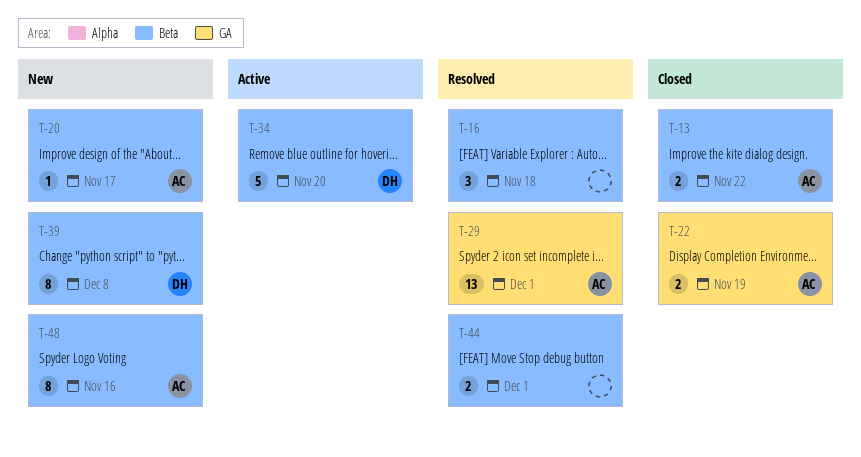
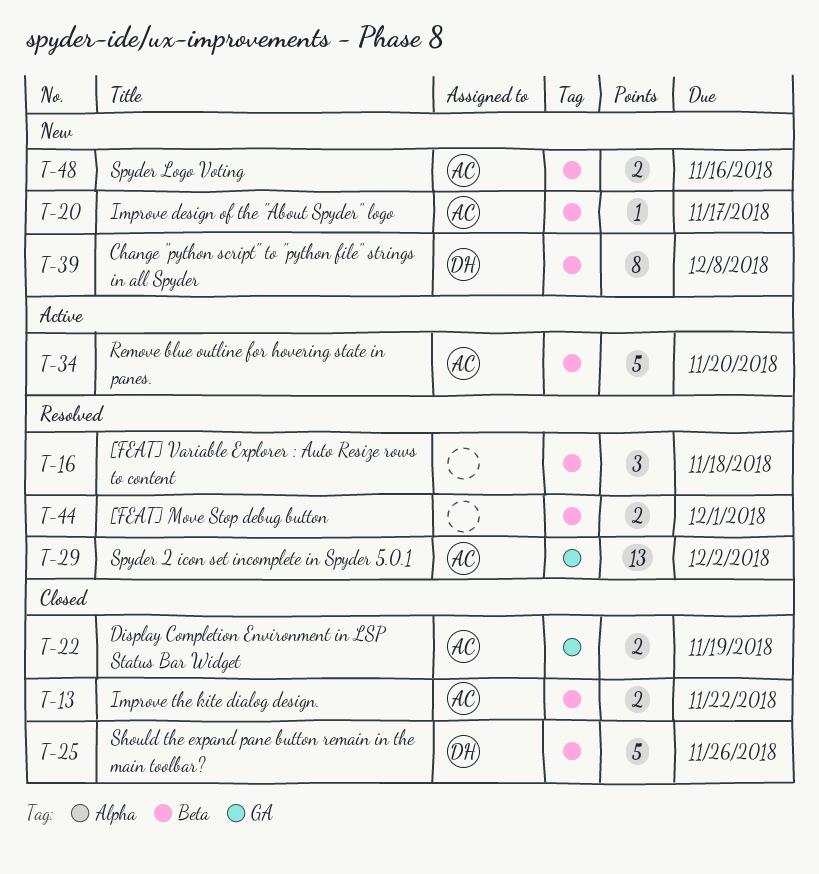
T-25: none -> present
T-29, due: Dec 1 -> Dec 2
T-34, owner: DH -> AC
T-48, estimate: 8 -> 2

